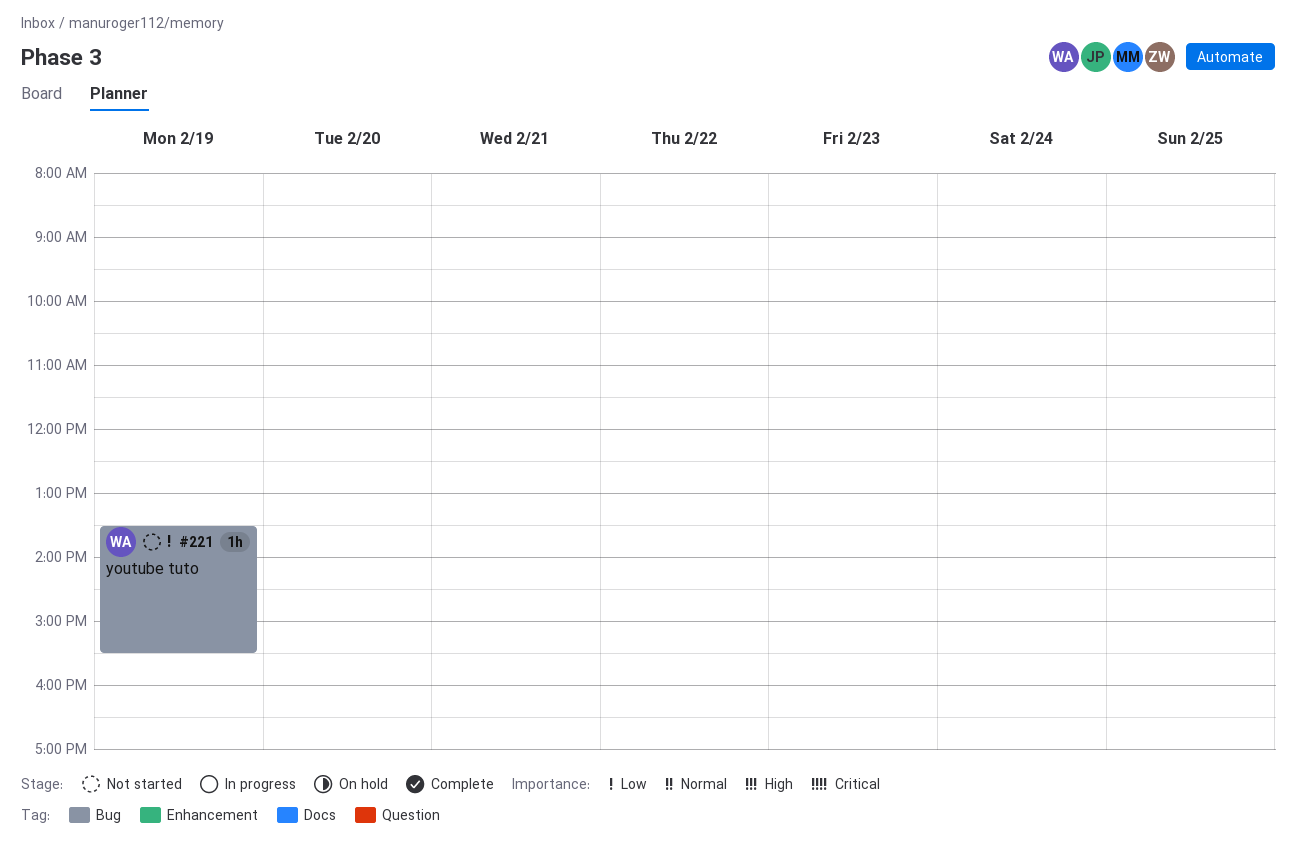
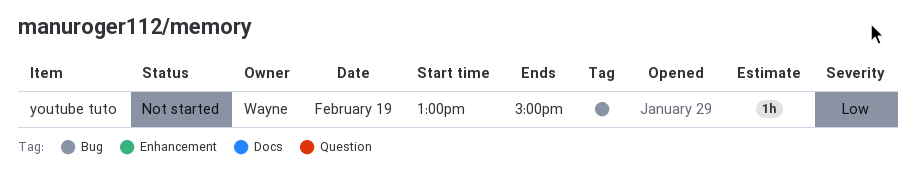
youtube tuto, begins: 13:30 -> 13:00
youtube tuto, ends: 15:30 -> 15:00

